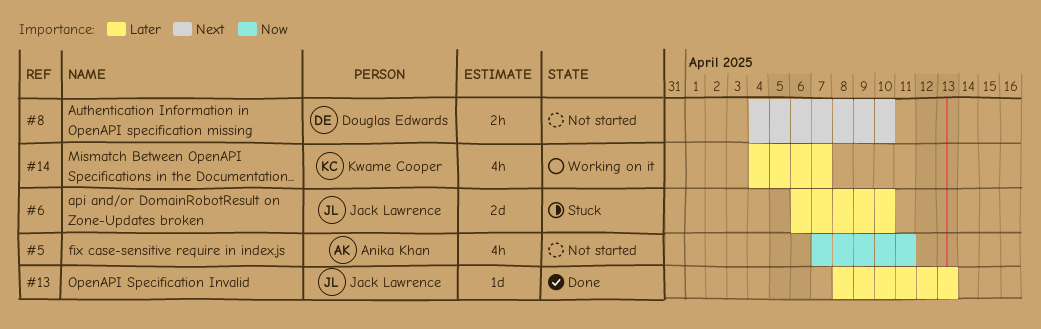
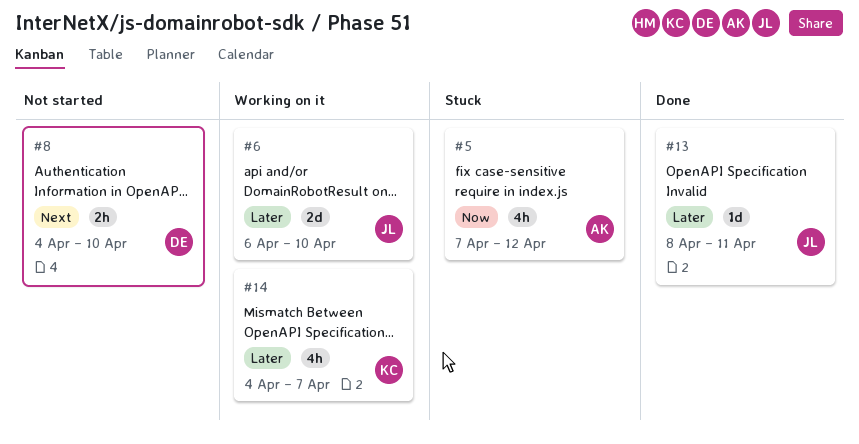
#5, status: Not started -> Stuck
#5, due: Apr 11 -> Apr 12
#6, status: Stuck -> Working on it
#13, due: Apr 13 -> Apr 11

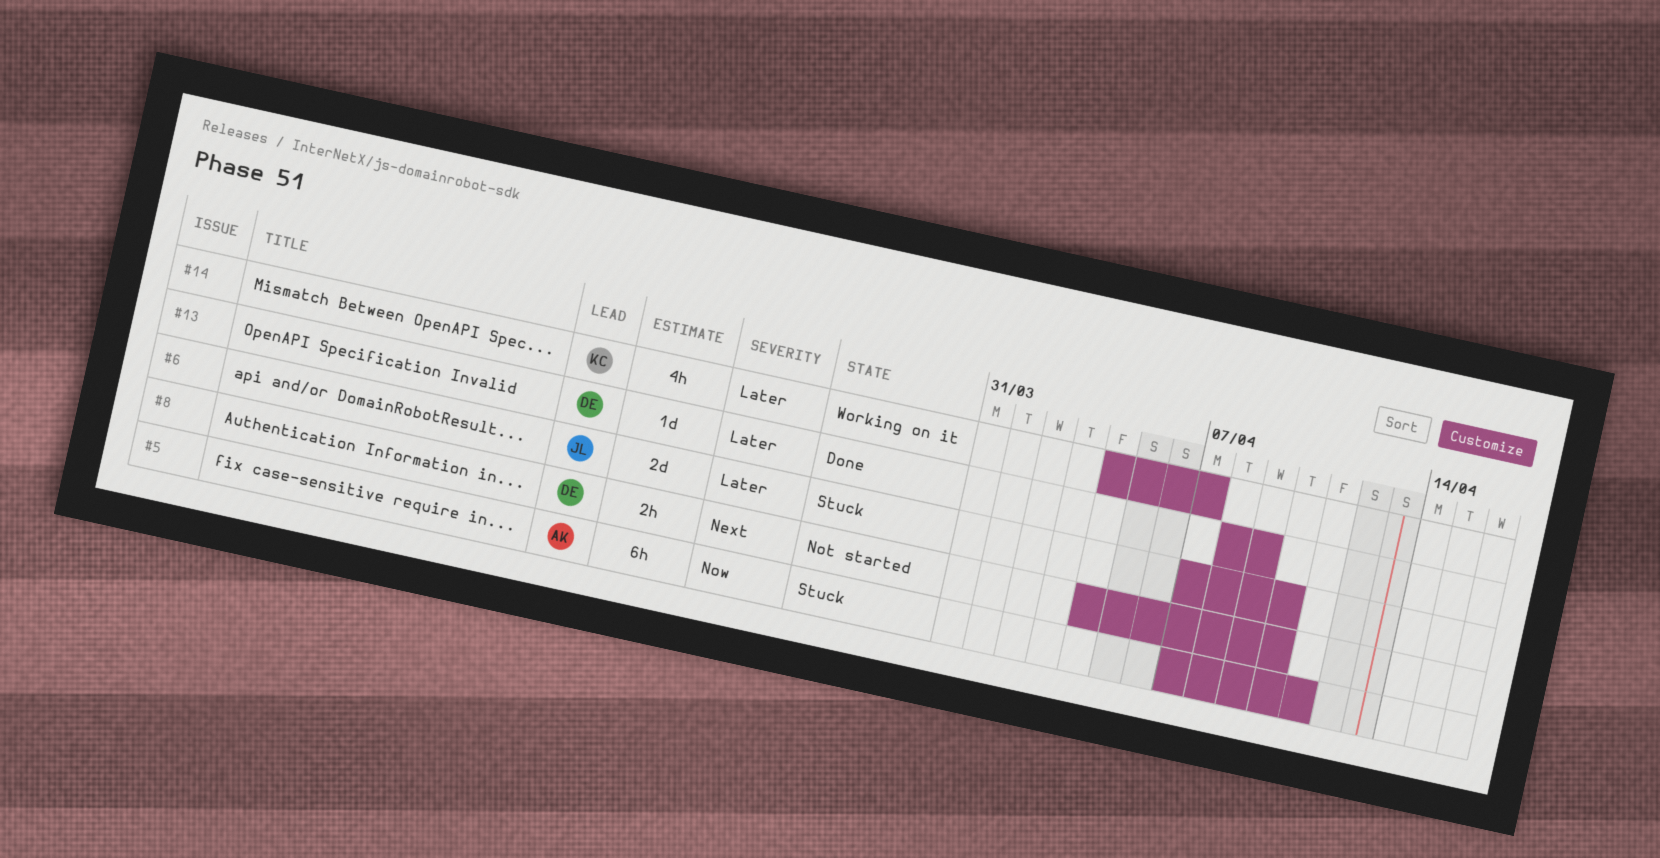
#5, estimate: 4h -> 6h
#5, due: Apr 12 -> Apr 11
#6, status: Working on it -> Stuck
#6, start: Apr 6 -> Apr 7
#13, owner: JL -> DE
#13, due: Apr 11 -> Apr 9

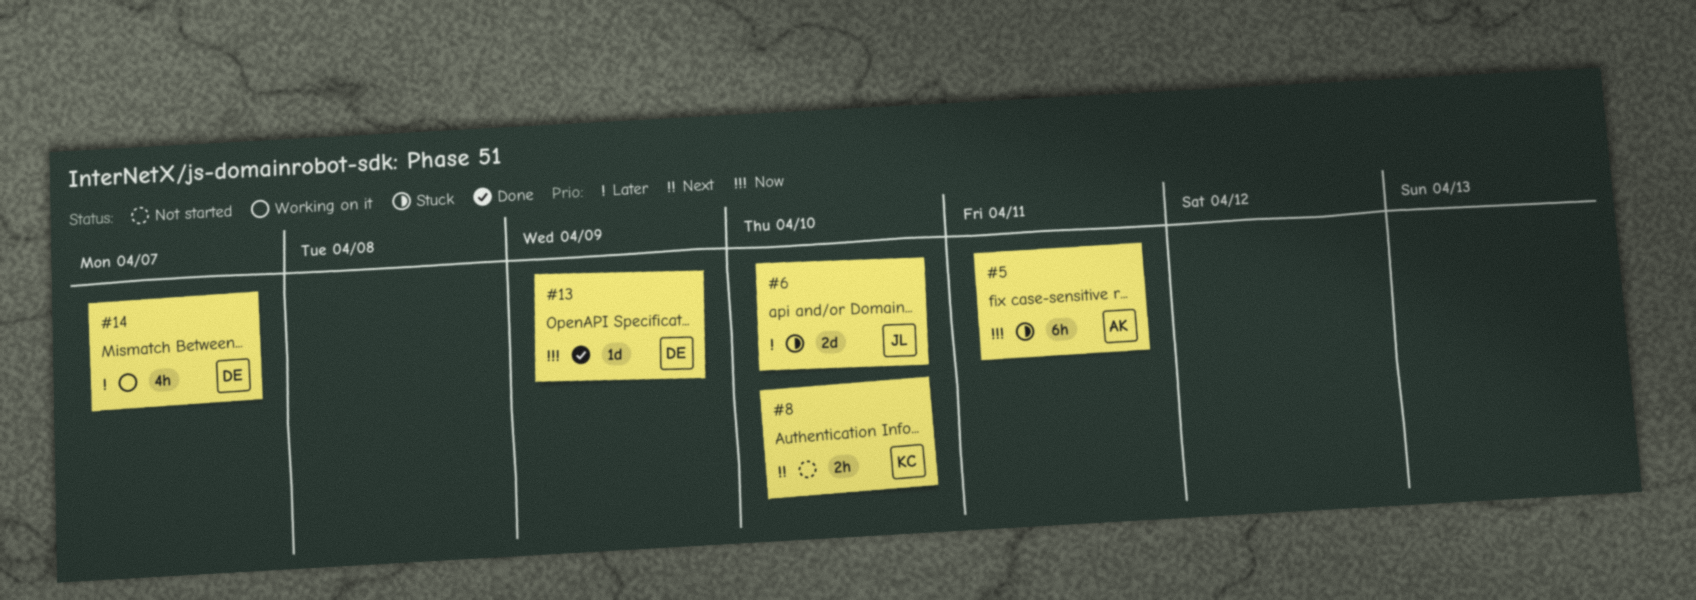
#8, owner: DE -> KC
#13, priority: Later -> Now
#14, owner: KC -> DE

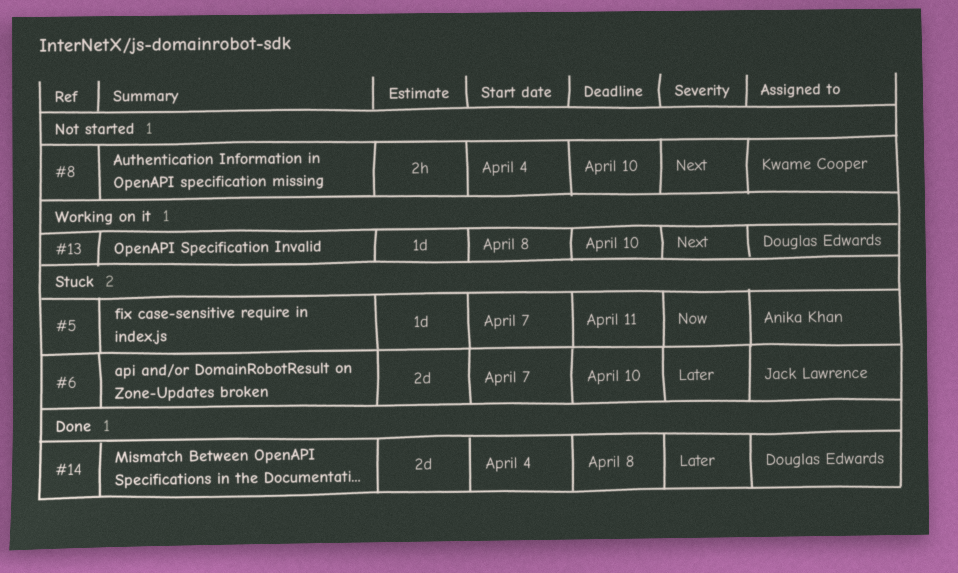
#5, estimate: 6h -> 1d
#13, status: Done -> Working on it
#13, priority: Now -> Next
#13, due: Apr 9 -> Apr 10
#14, status: Working on it -> Done
#14, estimate: 4h -> 2d
#14, due: Apr 7 -> Apr 8

